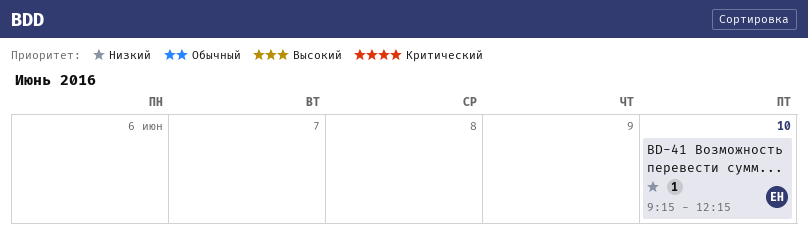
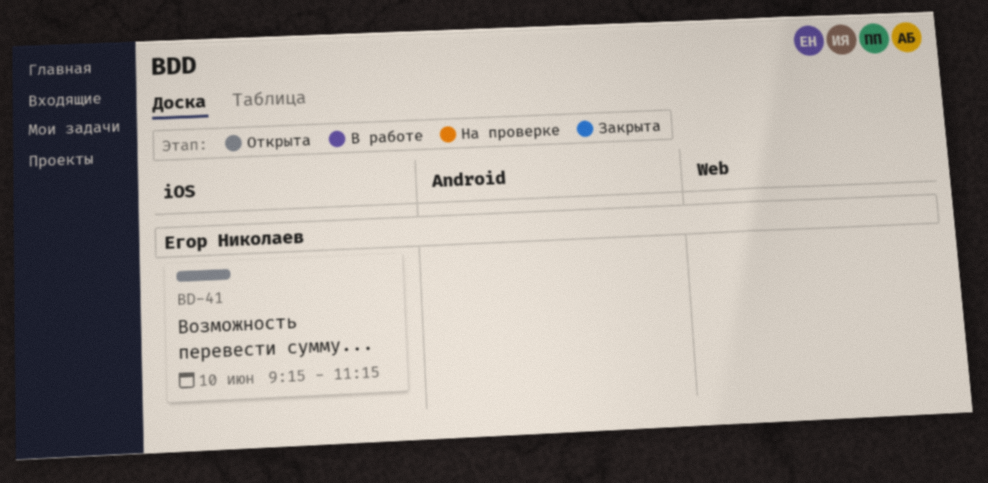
BD-41, ends: 12:15 -> 11:15

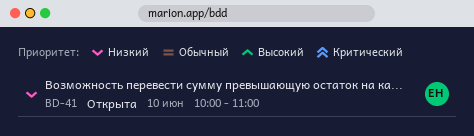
BD-41, begins: 09:15 -> 10:00
BD-41, ends: 11:15 -> 11:00

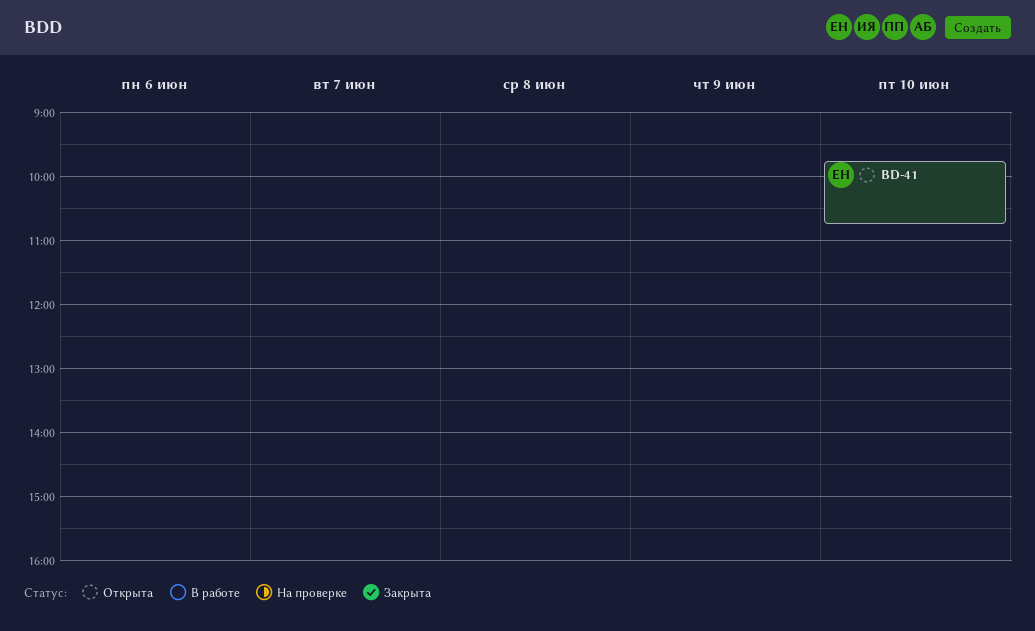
BD-41, begins: 10:00 -> 09:45
BD-41, ends: 11:00 -> 10:45

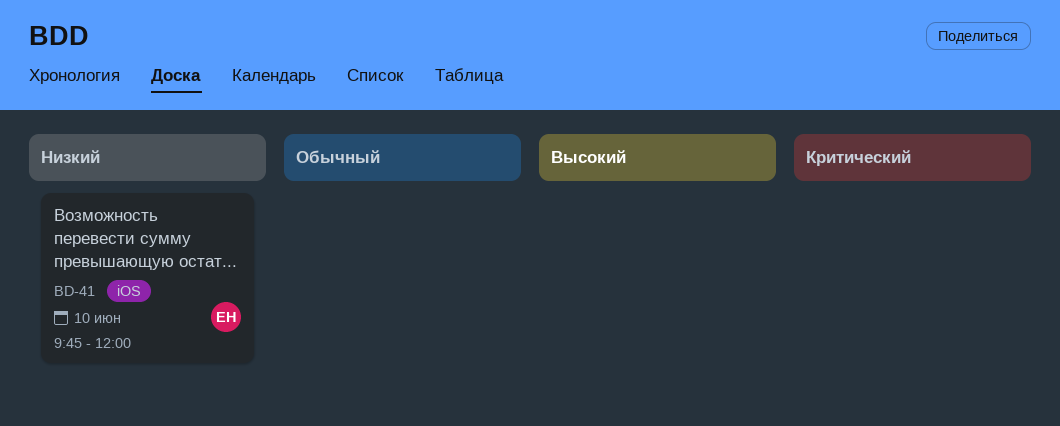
BD-41, ends: 10:45 -> 12:00

